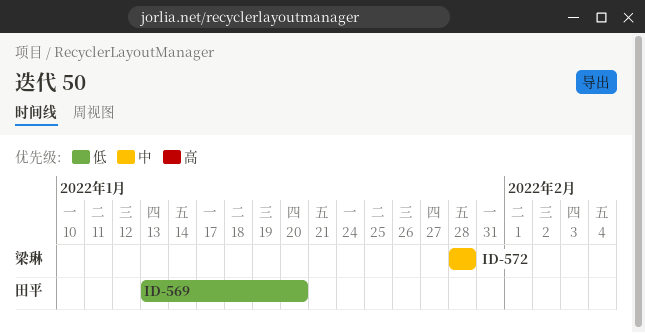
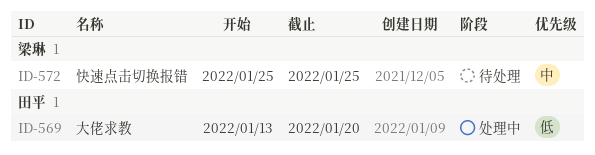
ID-572, start: Jan 28 -> Jan 25
ID-572, due: Jan 28 -> Jan 25

